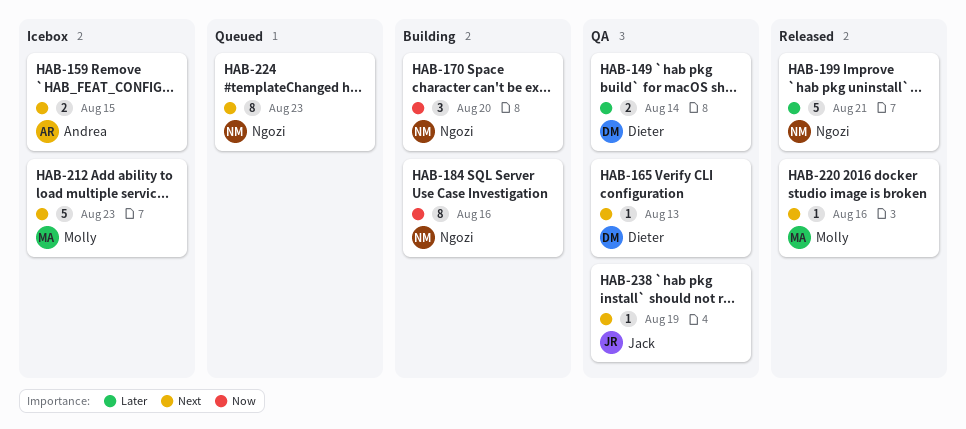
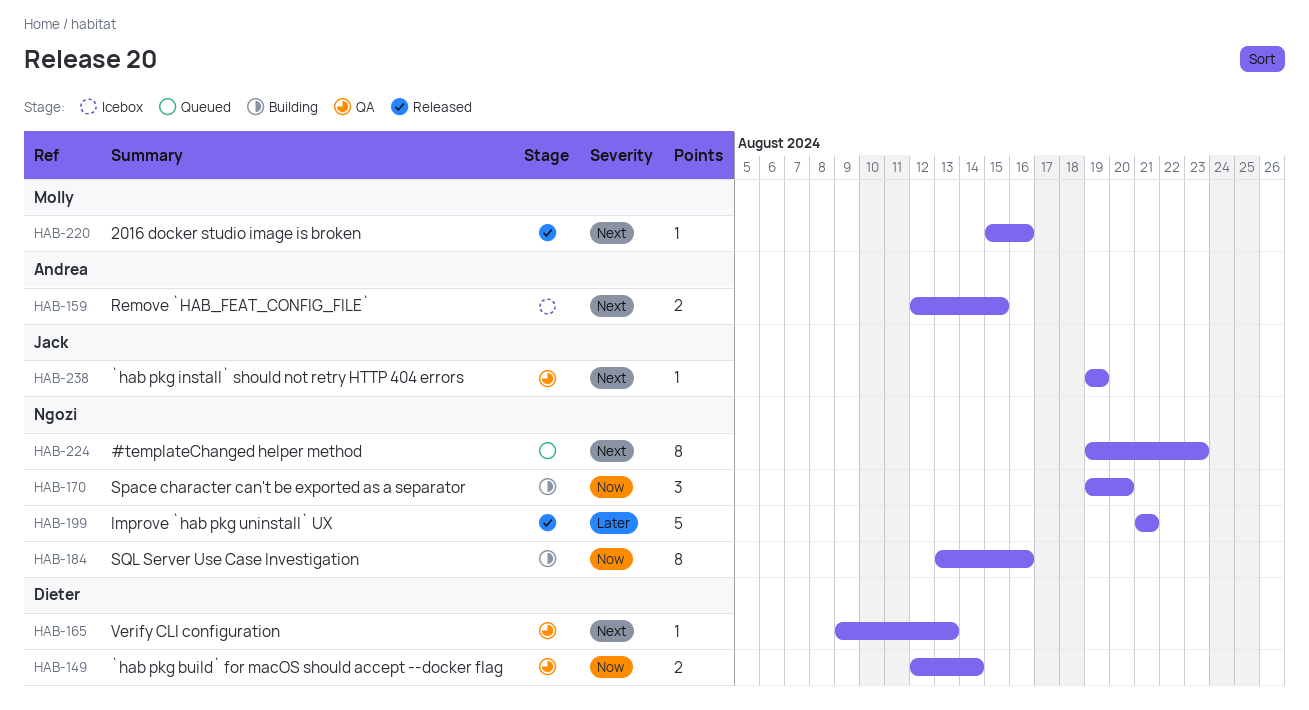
HAB-149, priority: Later -> Now
HAB-212: present -> none

